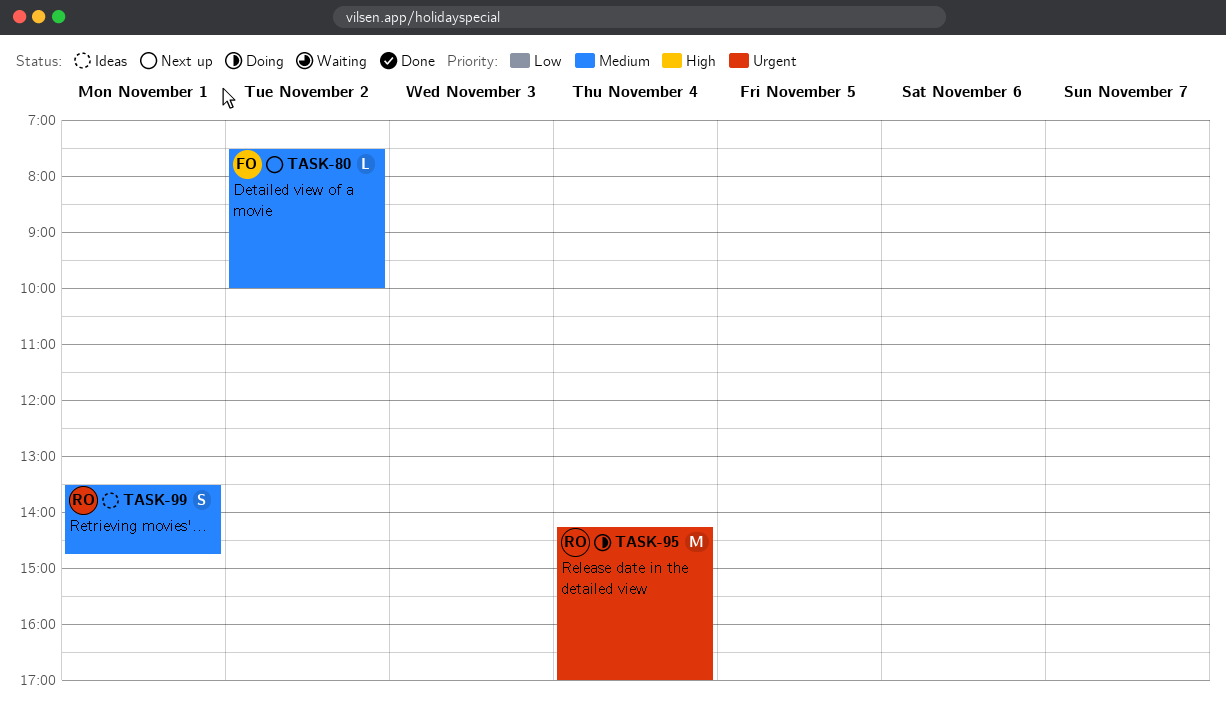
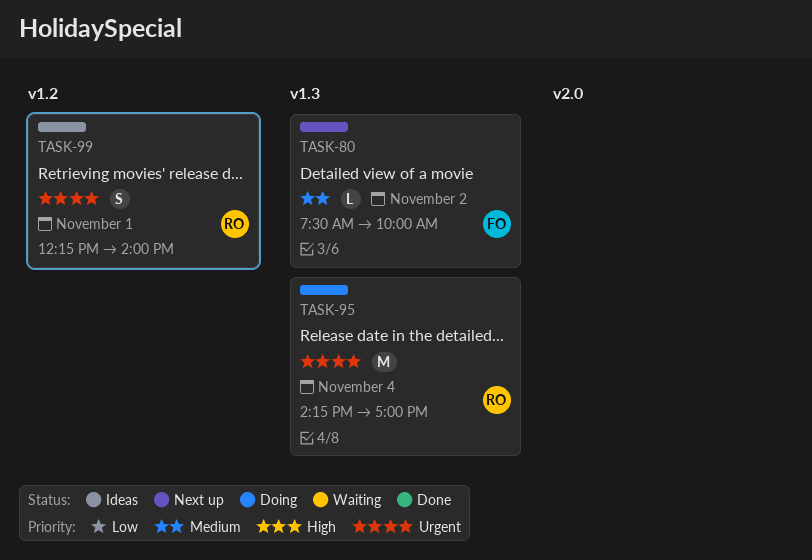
TASK-99, priority: Medium -> Urgent
TASK-99, begins: 13:30 -> 12:15
TASK-99, ends: 14:45 -> 14:00

